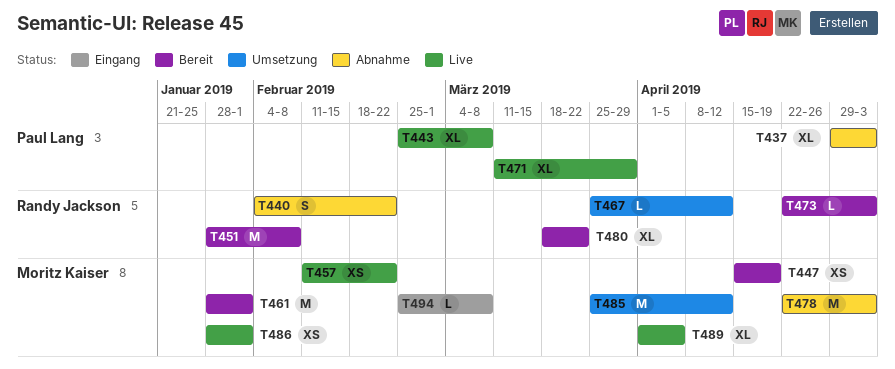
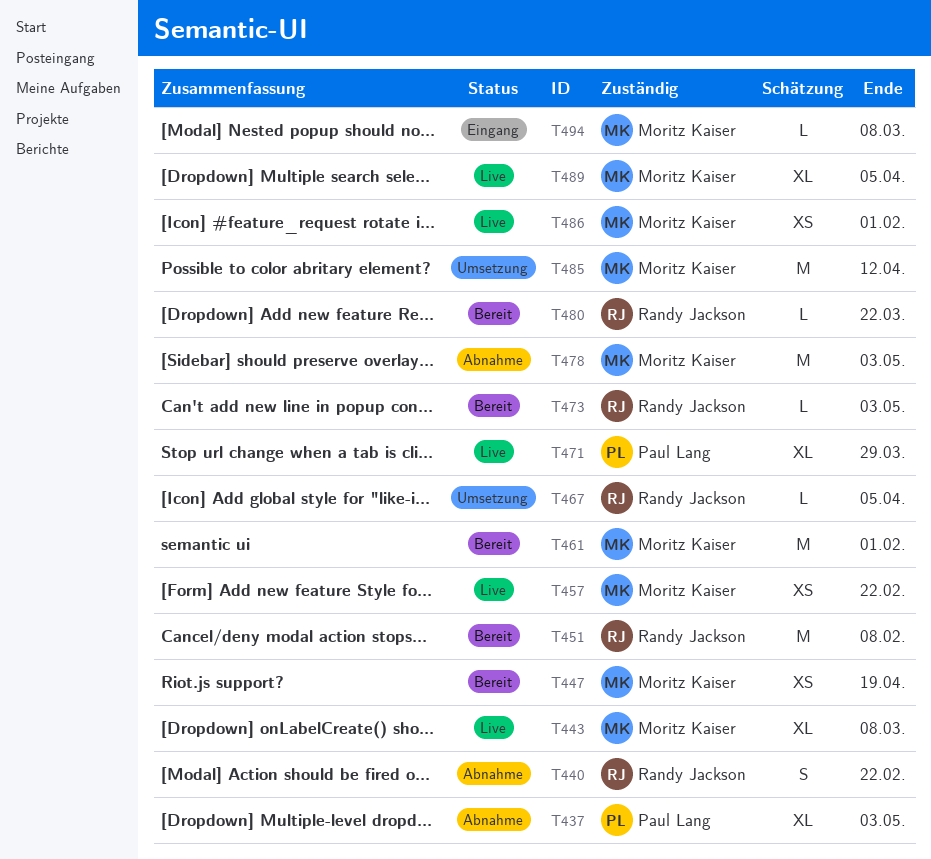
T443, owner: Paul Lang -> Moritz Kaiser
T467, due: Apr 12 -> Apr 5
T480, estimate: XL -> L

